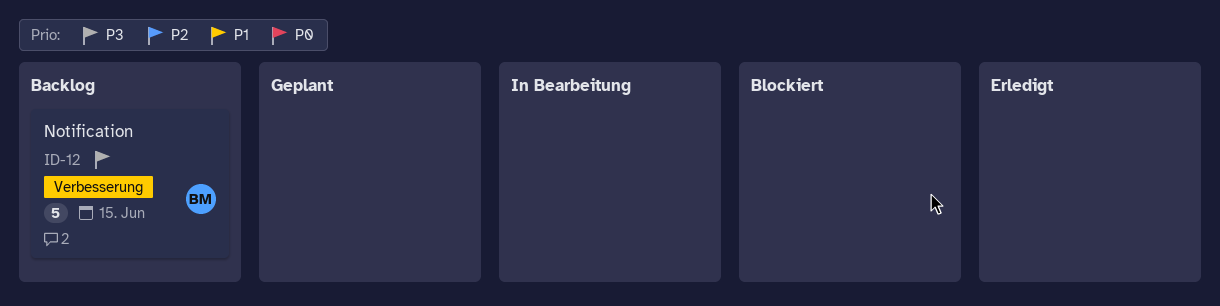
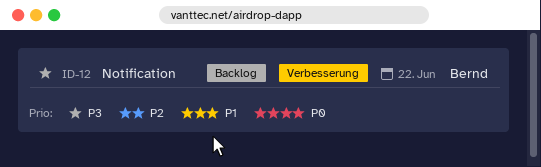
ID-12, due: Jun 15 -> Jun 22

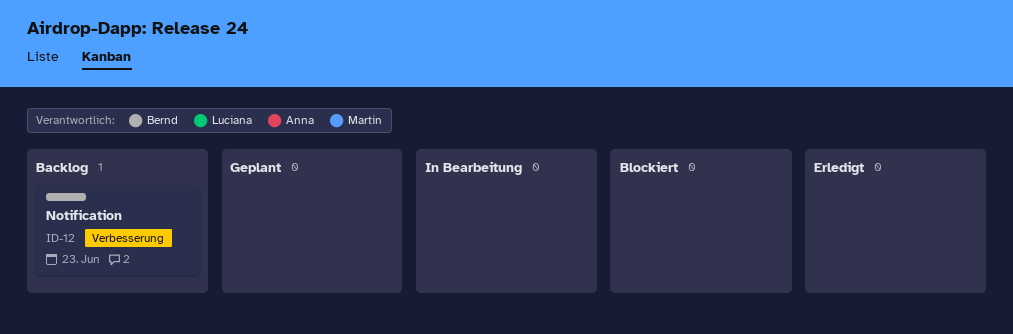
ID-12, due: Jun 22 -> Jun 23

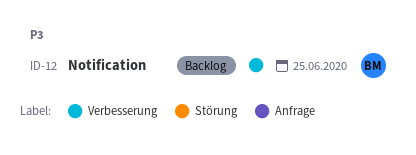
ID-12, due: Jun 23 -> Jun 25

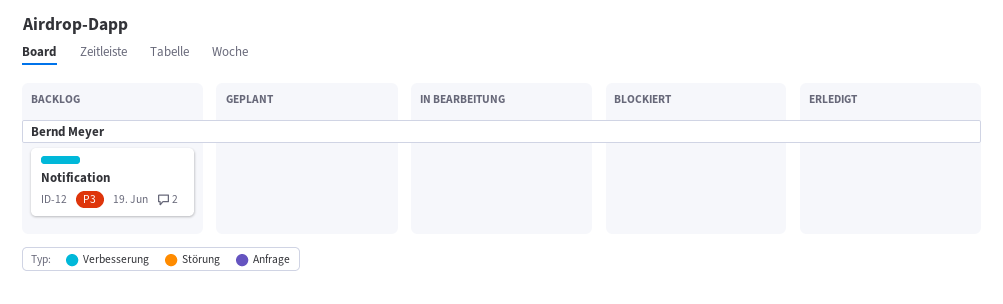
ID-12, due: Jun 25 -> Jun 19

